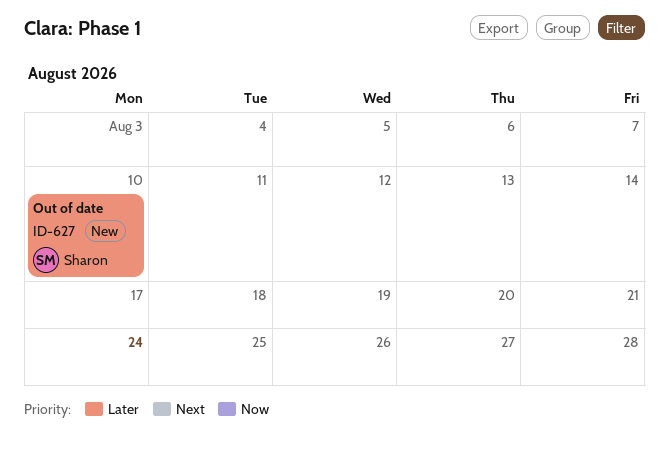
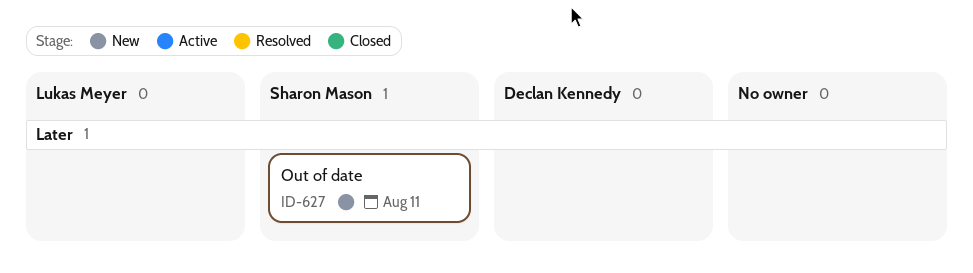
ID-627, due: Aug 10 -> Aug 11

